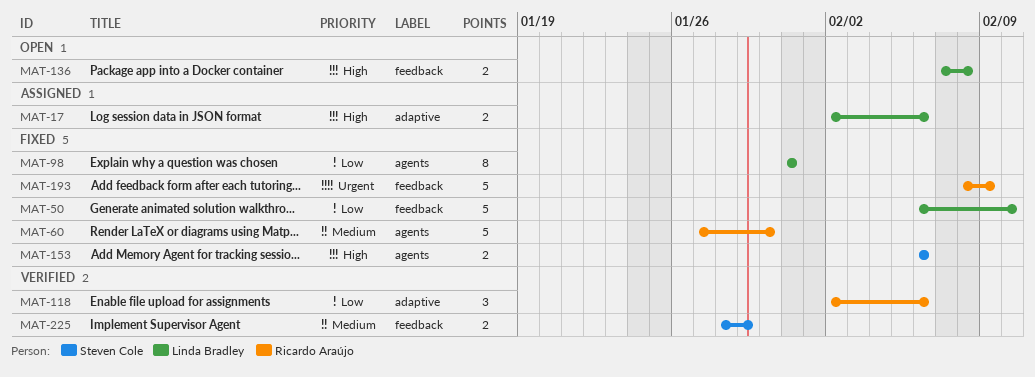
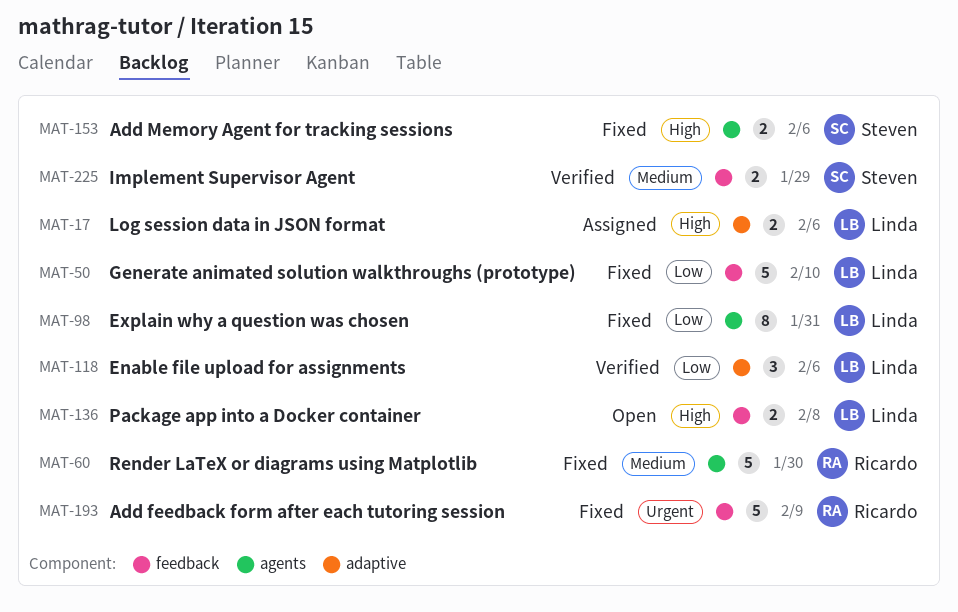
MAT-118, owner: Ricardo Araújo -> Linda Bradley

